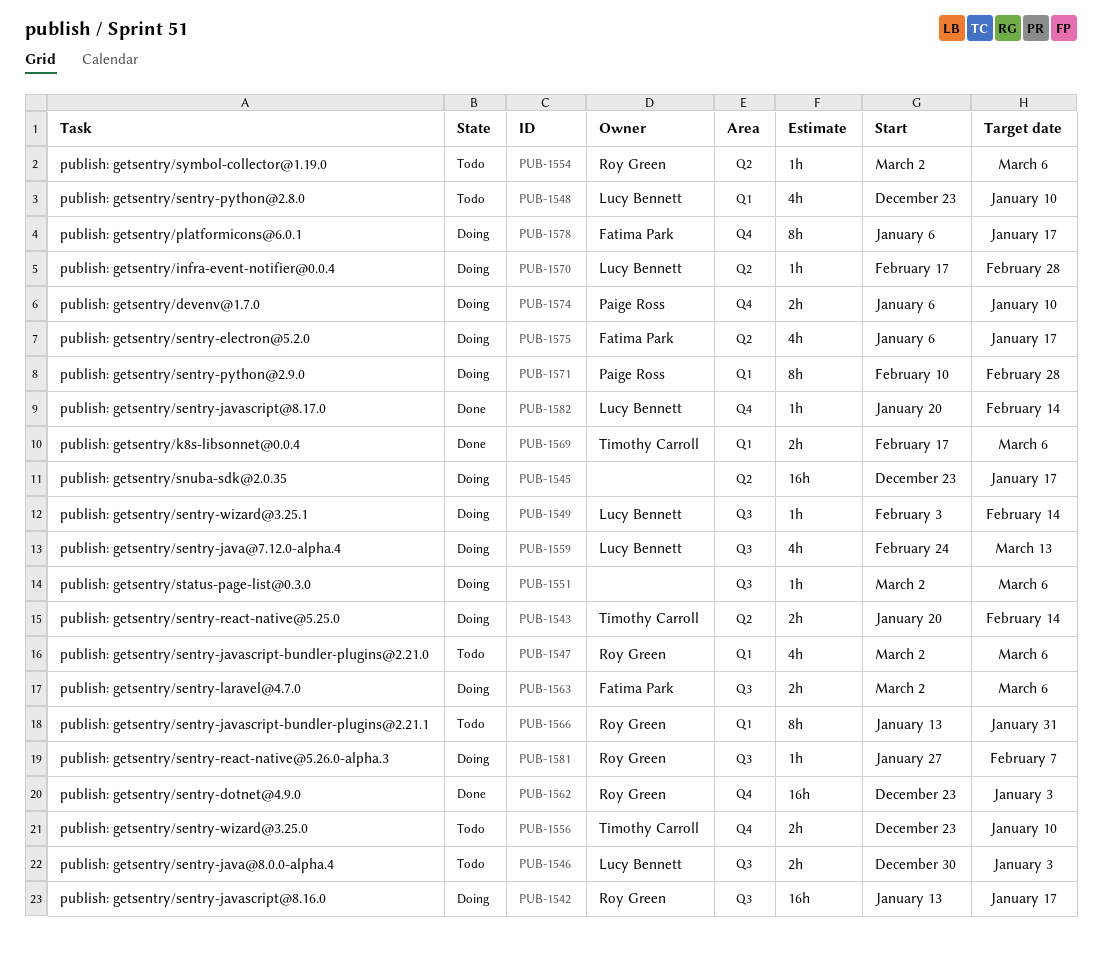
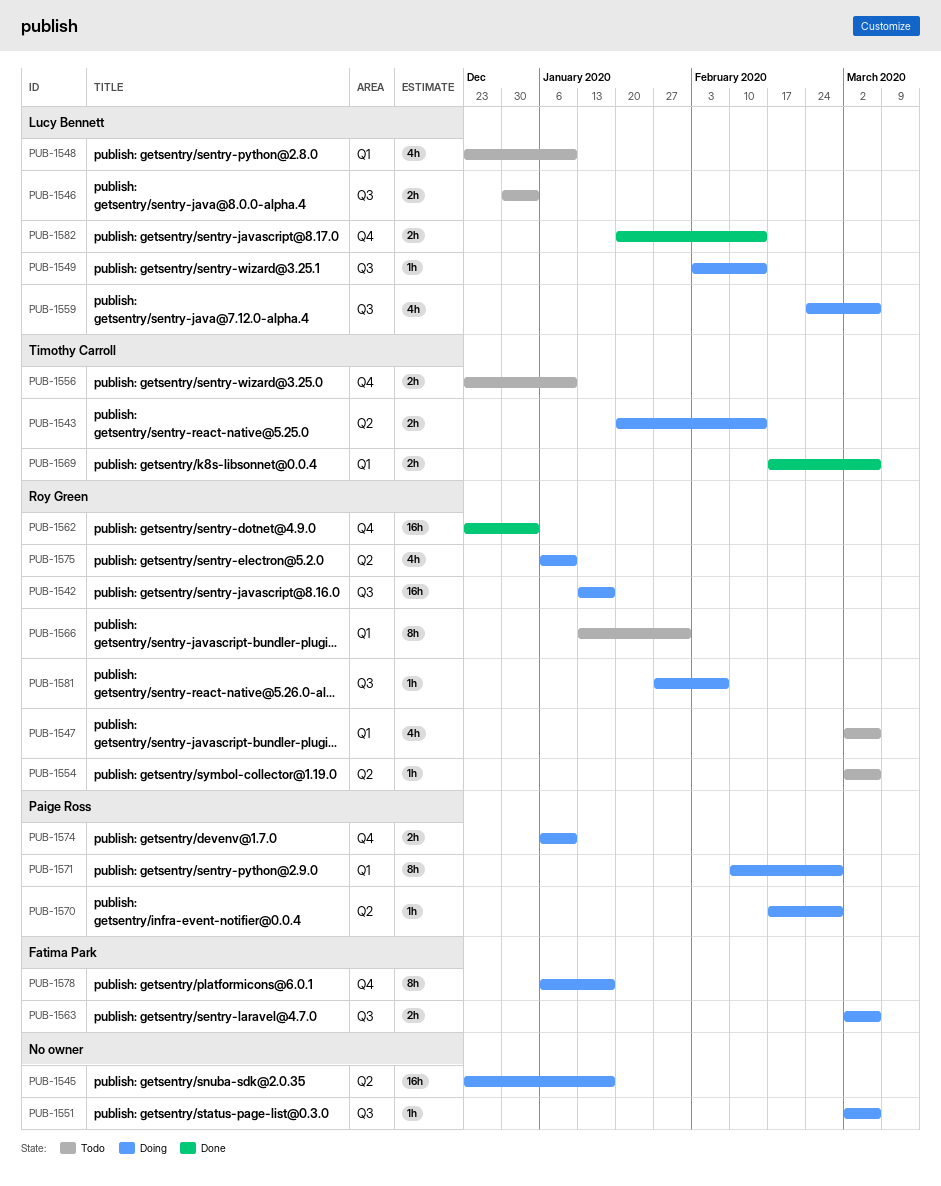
PUB-1559, due: Mar 13 -> Mar 6
PUB-1570, owner: Lucy Bennett -> Paige Ross
PUB-1575, owner: Fatima Park -> Roy Green
PUB-1575, due: Jan 17 -> Jan 10
PUB-1582, estimate: 1h -> 2h

